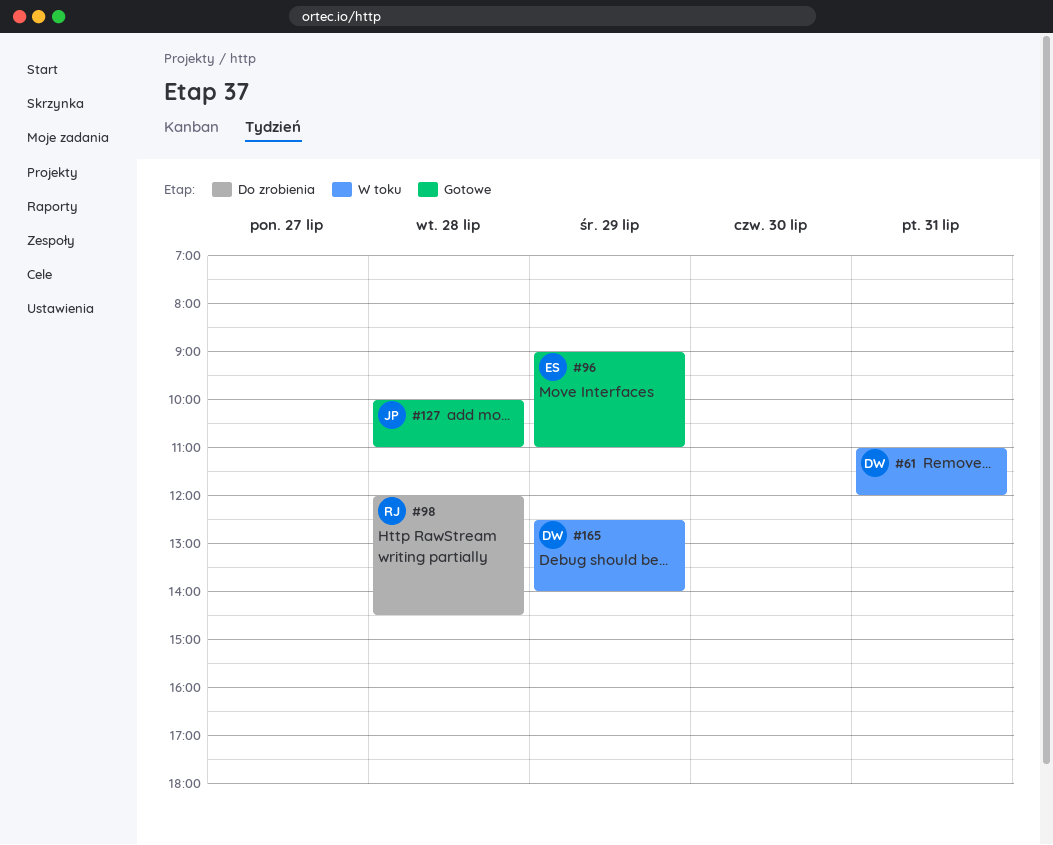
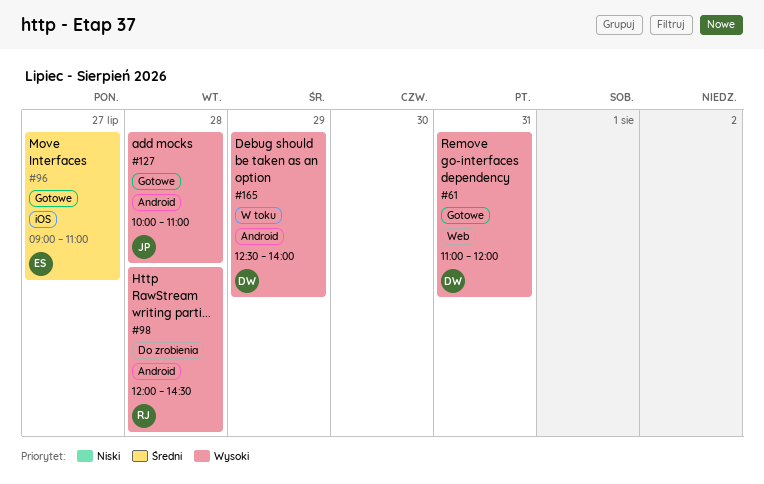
#61, status: W toku -> Gotowe
#96, day: Jul 29 -> Jul 27

